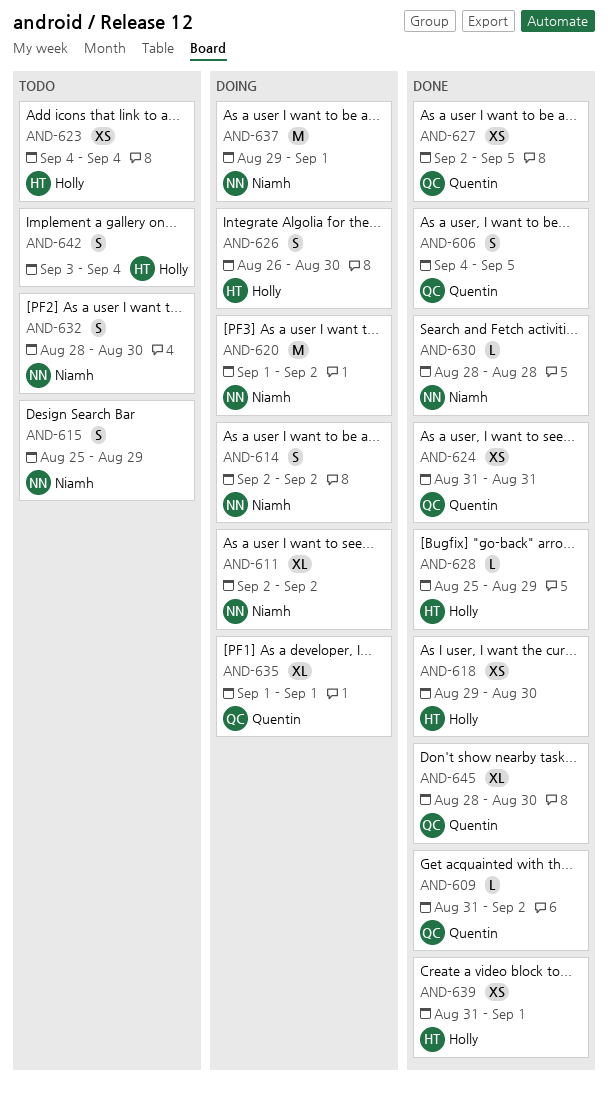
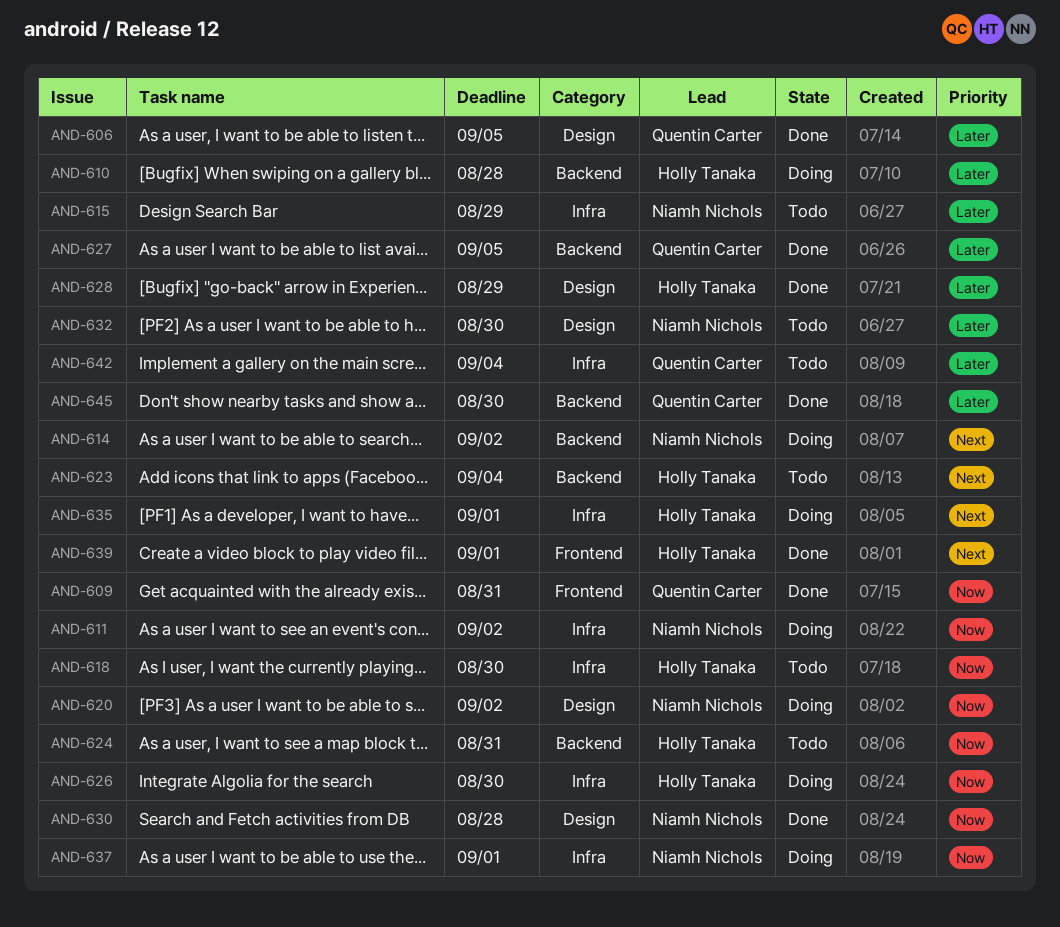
AND-609, due: Sep 2 -> Aug 31
AND-610: none -> present
AND-618, status: Done -> Todo
AND-624, status: Done -> Todo
AND-624, owner: Quentin Carter -> Holly Tanaka
AND-635, owner: Quentin Carter -> Holly Tanaka
AND-642, owner: Holly Tanaka -> Quentin Carter

